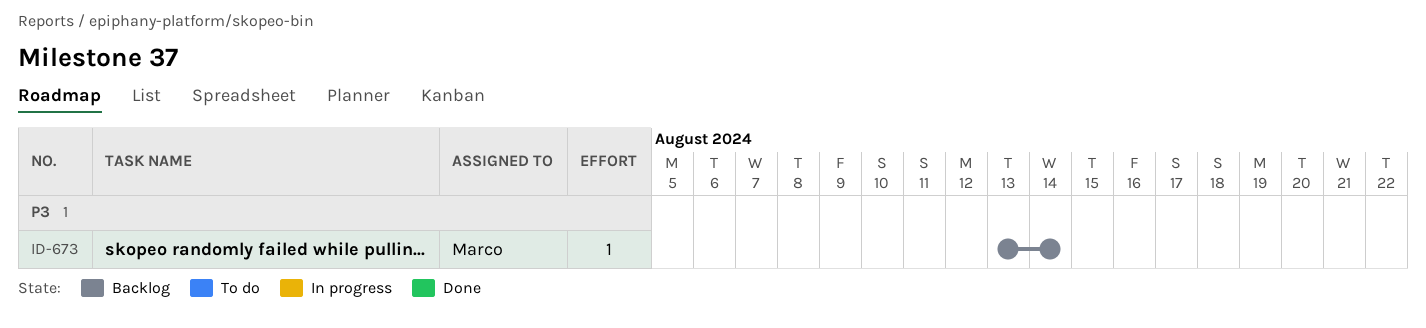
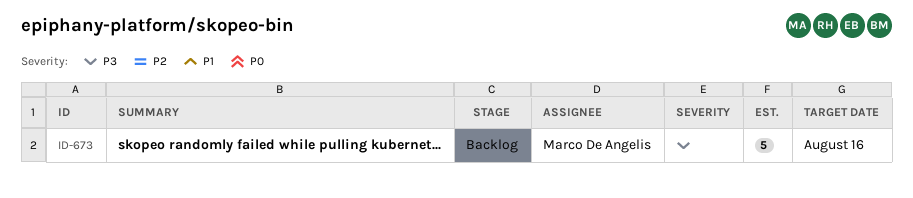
ID-673, estimate: 1 -> 5
ID-673, due: Aug 14 -> Aug 16

